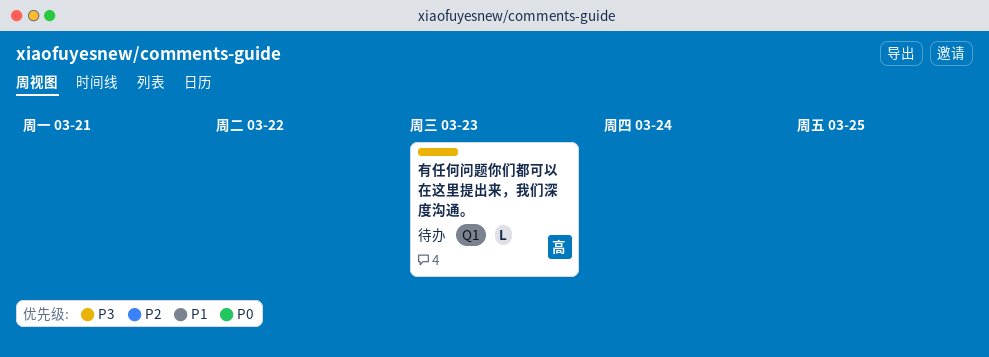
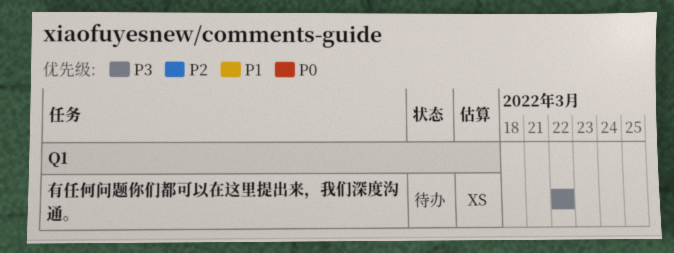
有任何问题你们都可以在这里提出来，我们深度沟通。, estimate: L -> XS
有任何问题你们都可以在这里提出来，我们深度沟通。, due: Mar 23 -> Mar 22

